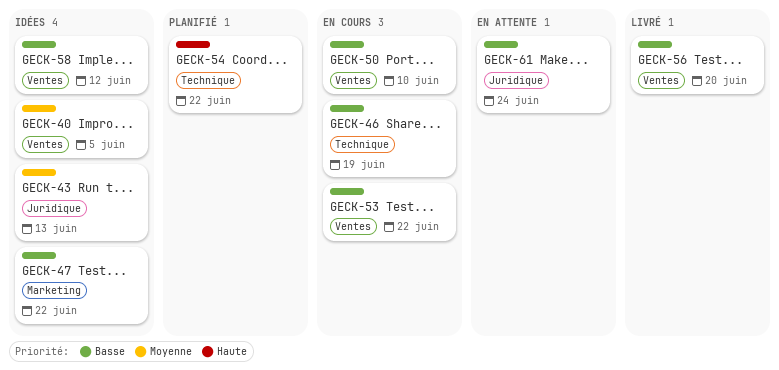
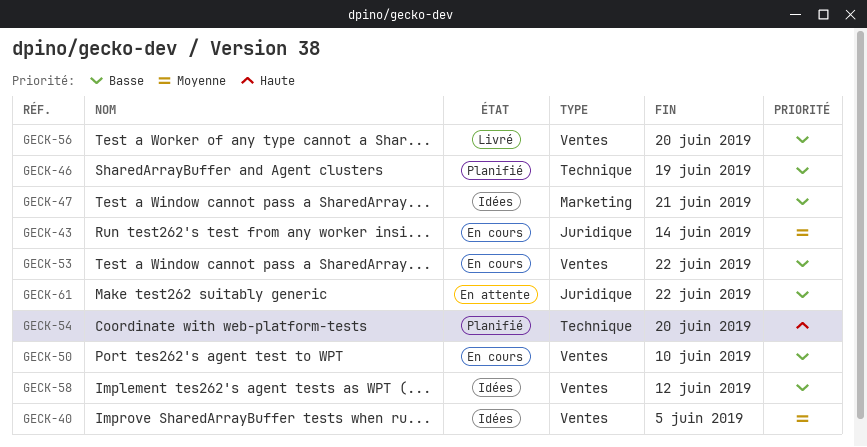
GECK-43, status: Idées -> En cours
GECK-43, due: Jun 13 -> Jun 14
GECK-46, status: En cours -> Planifié
GECK-47, due: Jun 22 -> Jun 21
GECK-54, due: Jun 22 -> Jun 20
GECK-61, due: Jun 24 -> Jun 22

